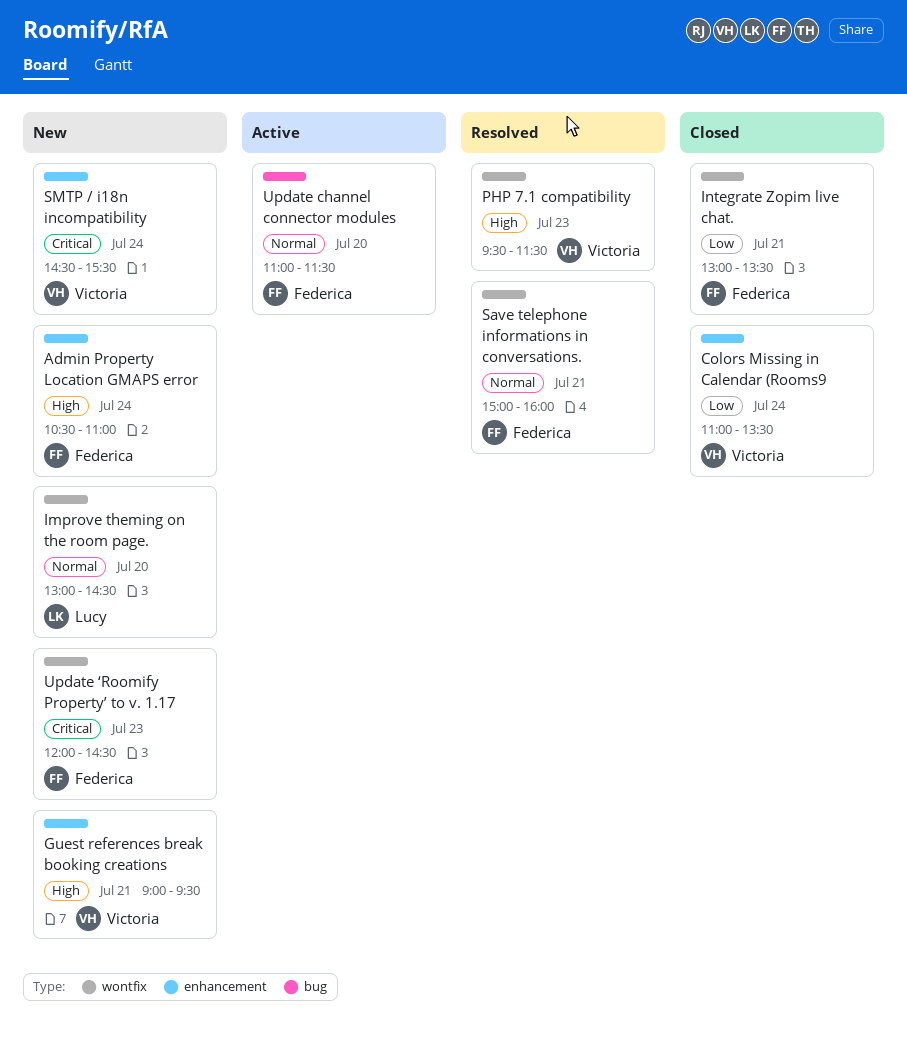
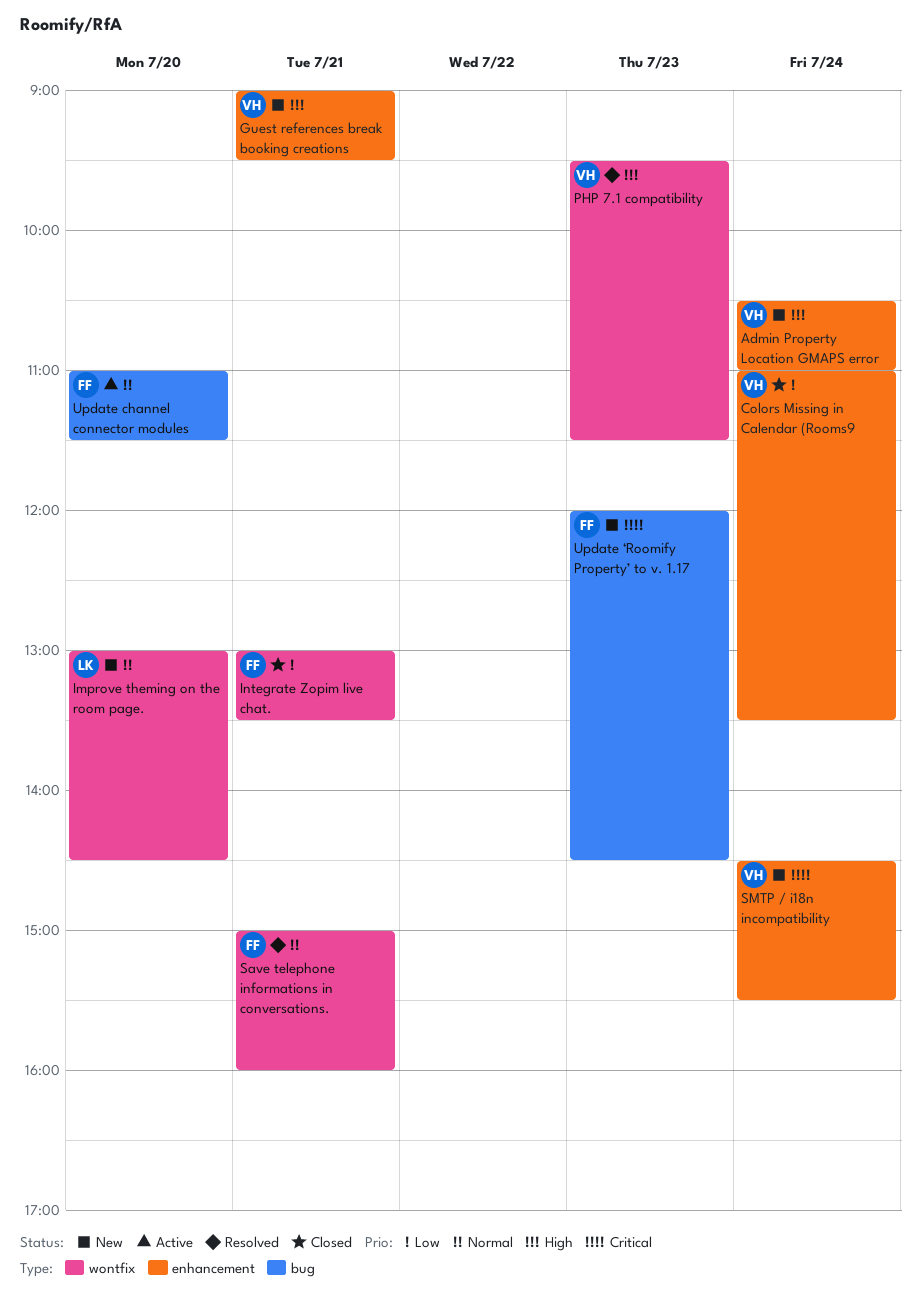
Admin Property Location GMAPS error, owner: Federica -> Victoria
Update ‘Roomify Property’ to v. 1.17, label: wontfix -> bug

